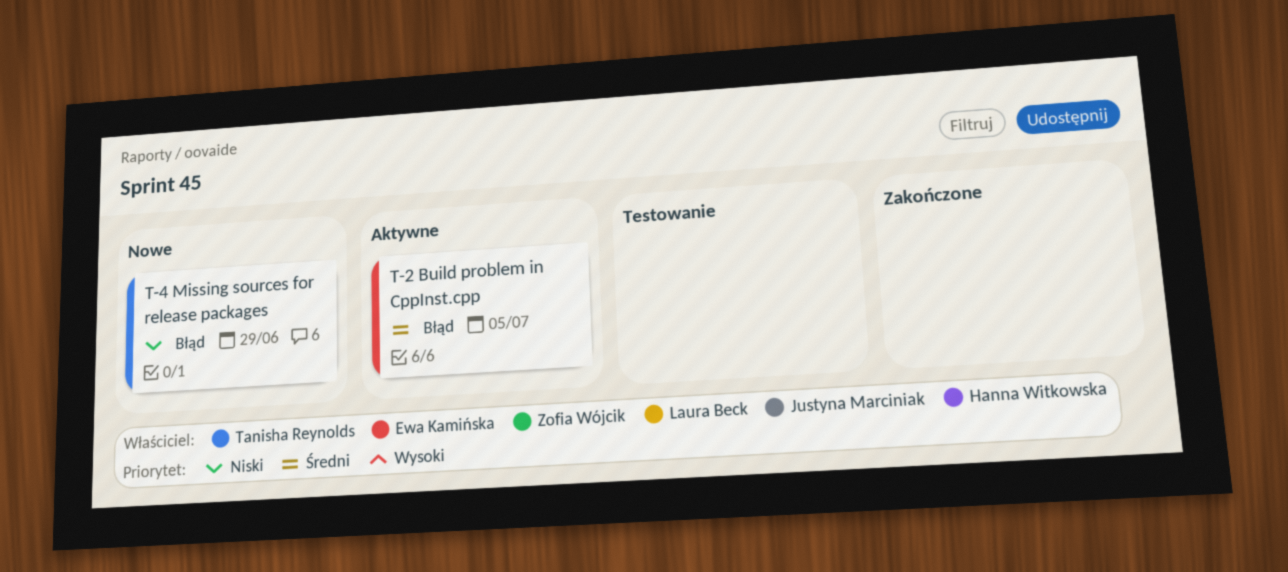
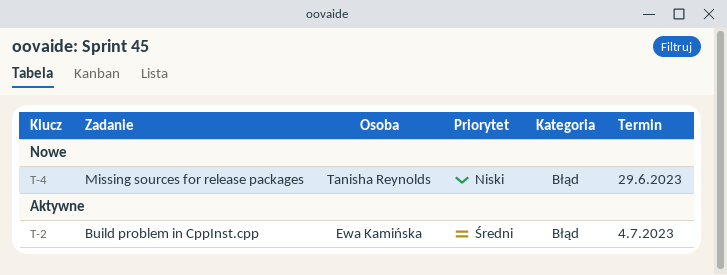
T-2, due: Jul 5 -> Jul 4

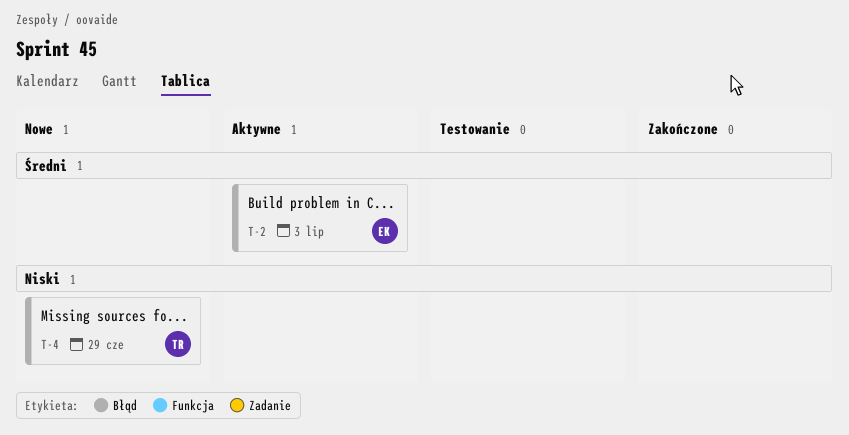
T-2, due: Jul 4 -> Jul 3

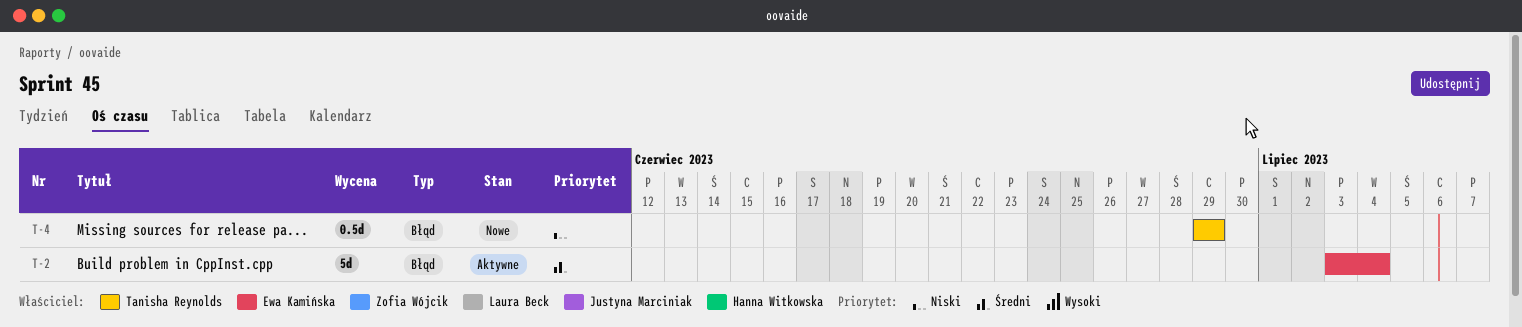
T-2, due: Jul 3 -> Jul 4

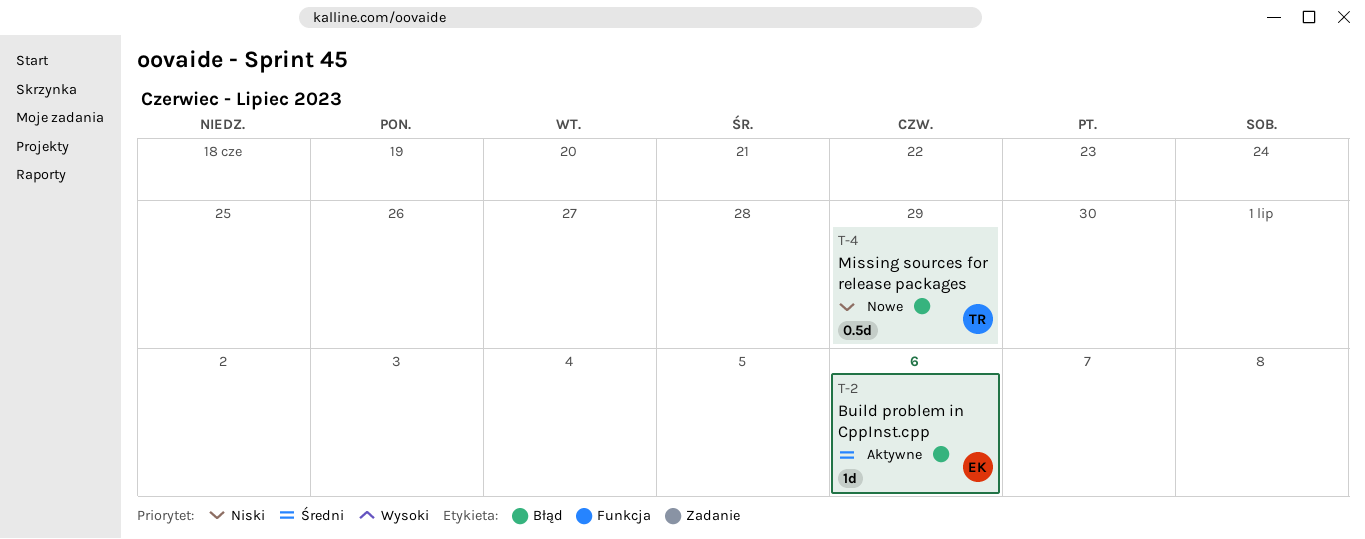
T-2, estimate: 5d -> 1d
T-2, due: Jul 4 -> Jul 6

